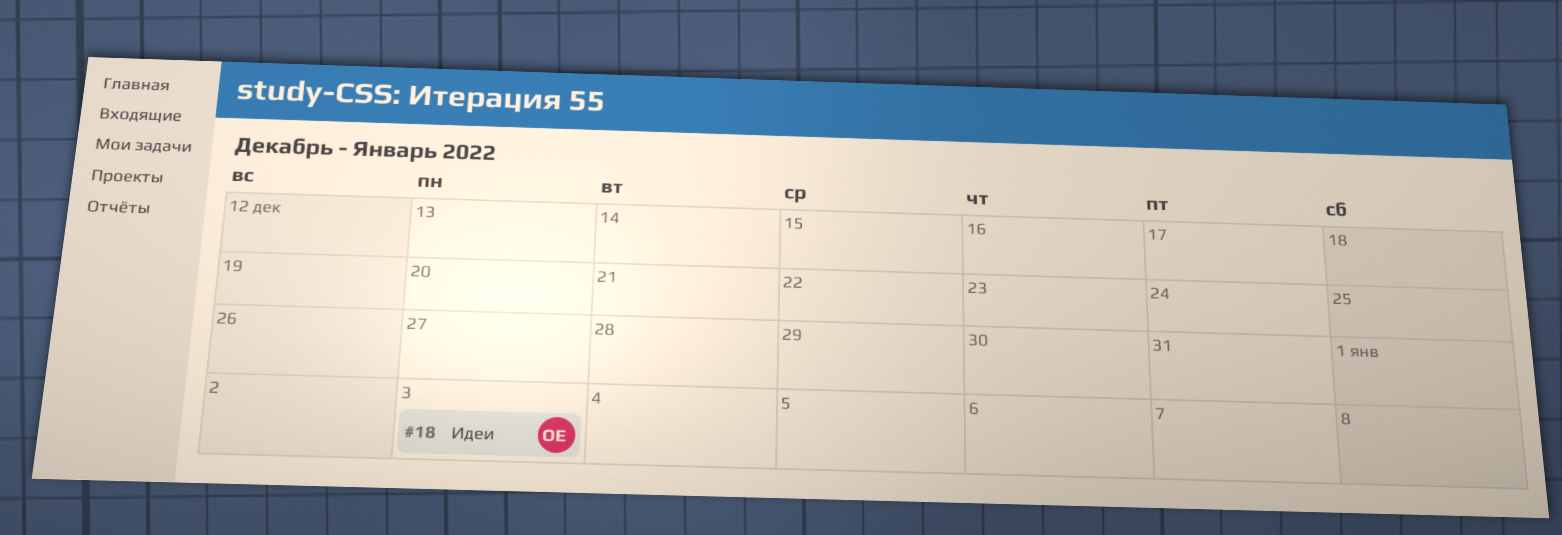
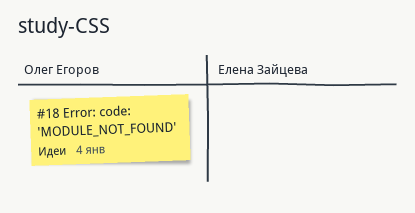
#18, due: Jan 3 -> Jan 4

